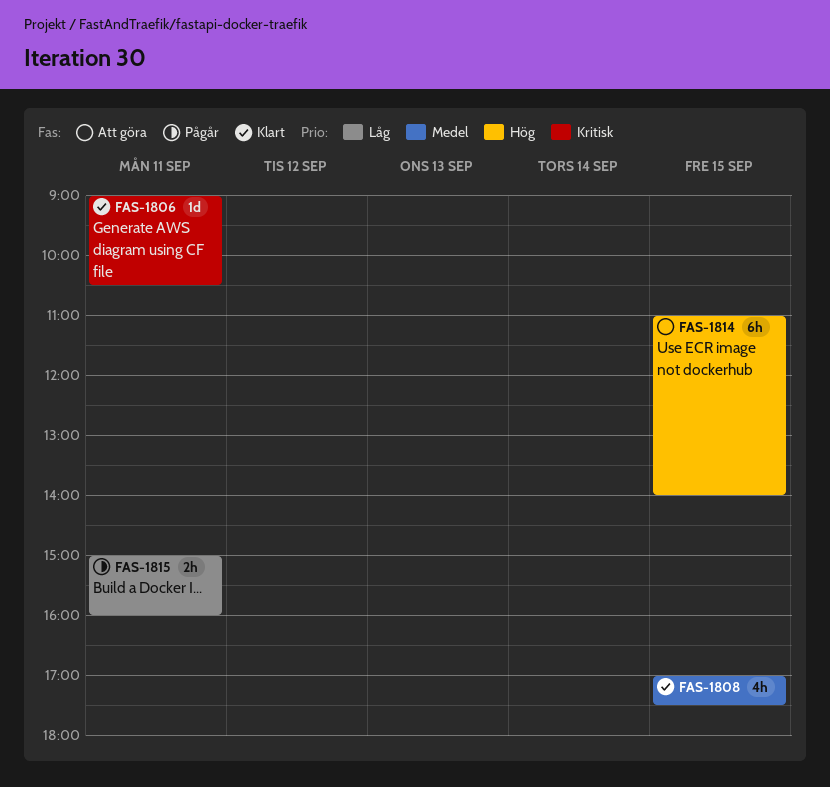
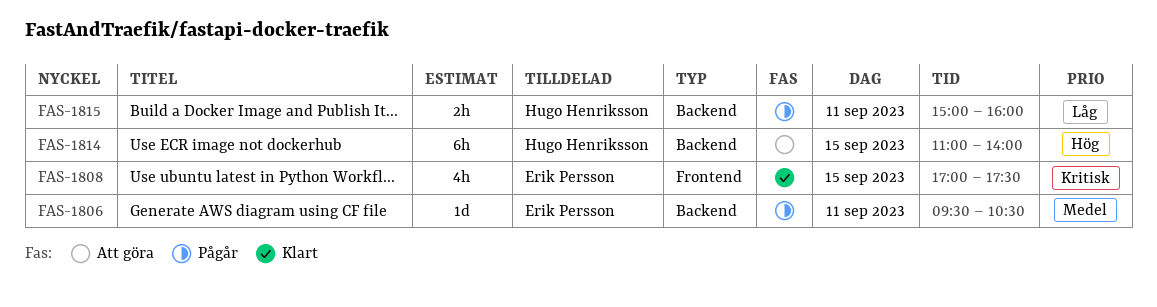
FAS-1806, status: Klart -> Pågår
FAS-1806, priority: Kritisk -> Medel
FAS-1806, begins: 09:00 -> 09:30
FAS-1808, priority: Medel -> Kritisk

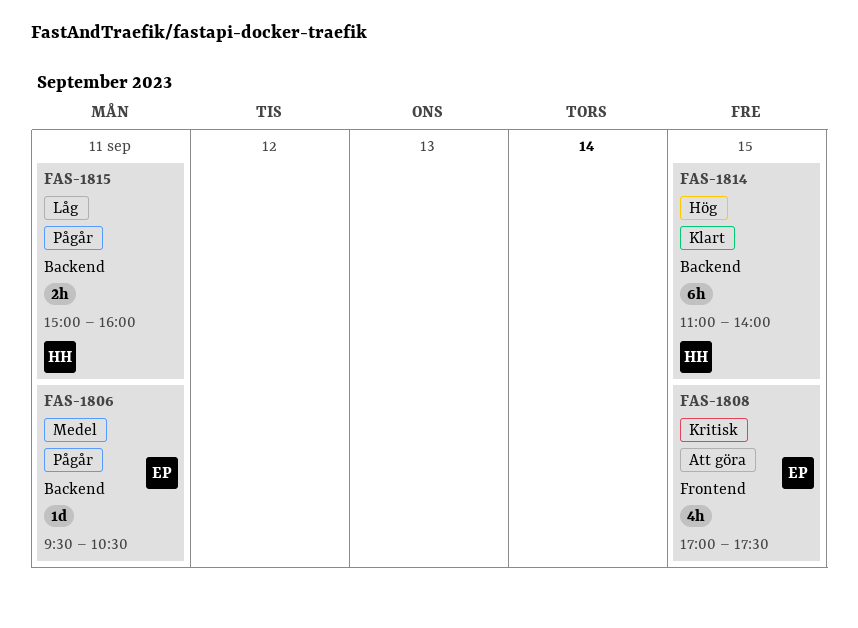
FAS-1808, status: Klart -> Att göra
FAS-1814, status: Att göra -> Klart

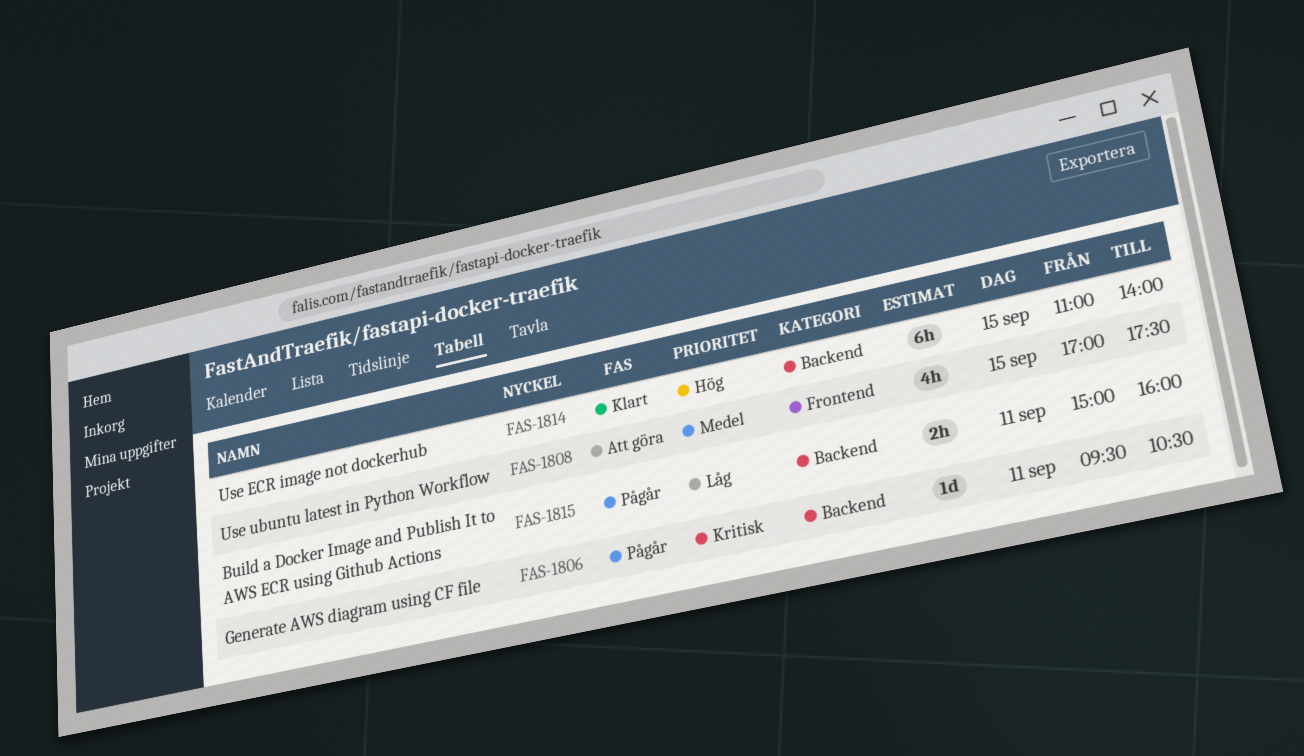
FAS-1806, priority: Medel -> Kritisk
FAS-1808, priority: Kritisk -> Medel

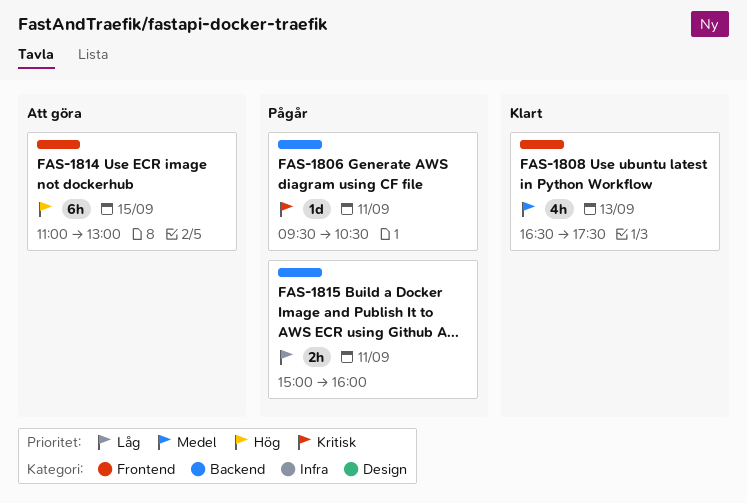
FAS-1808, status: Att göra -> Klart
FAS-1808, day: Sep 15 -> Sep 13
FAS-1808, begins: 17:00 -> 16:30
FAS-1814, status: Klart -> Att göra
FAS-1814, label: Backend -> Frontend
FAS-1814, ends: 14:00 -> 13:00

